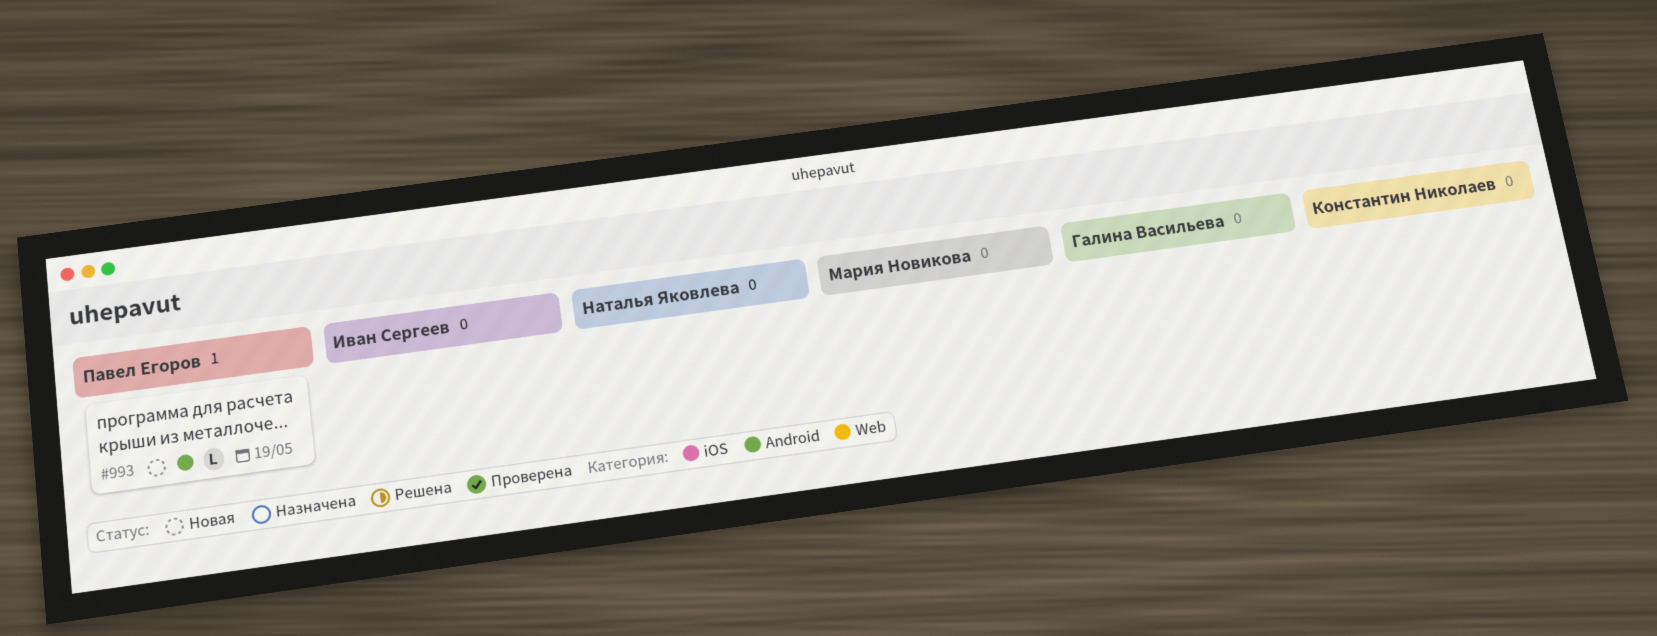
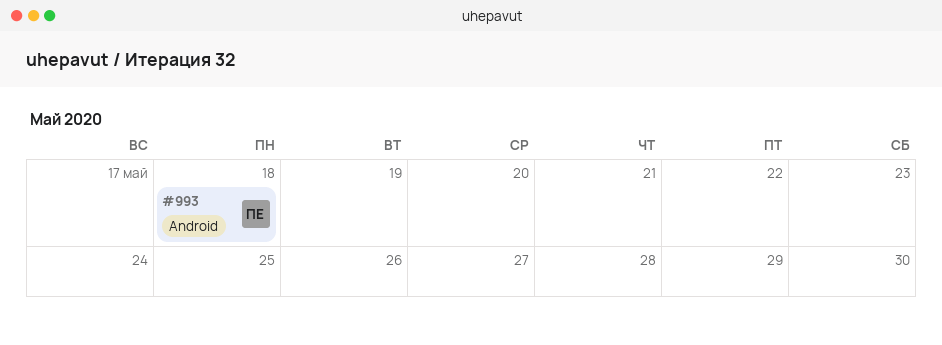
#993, due: May 19 -> May 18

